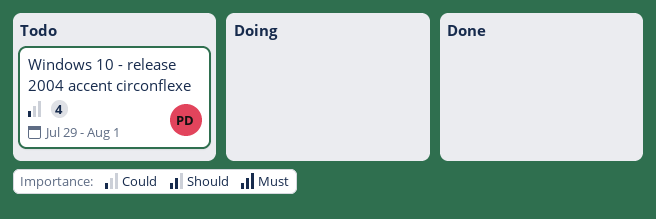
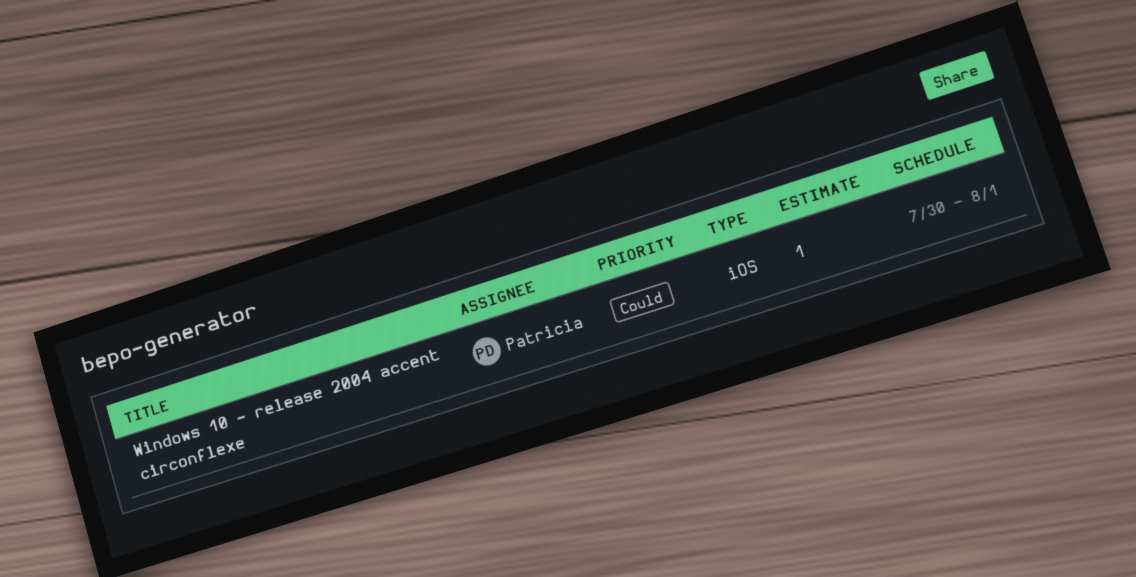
Windows 10 - release 2004 accent circonflexe, estimate: 4 -> 1
Windows 10 - release 2004 accent circonflexe, start: Jul 29 -> Jul 30

